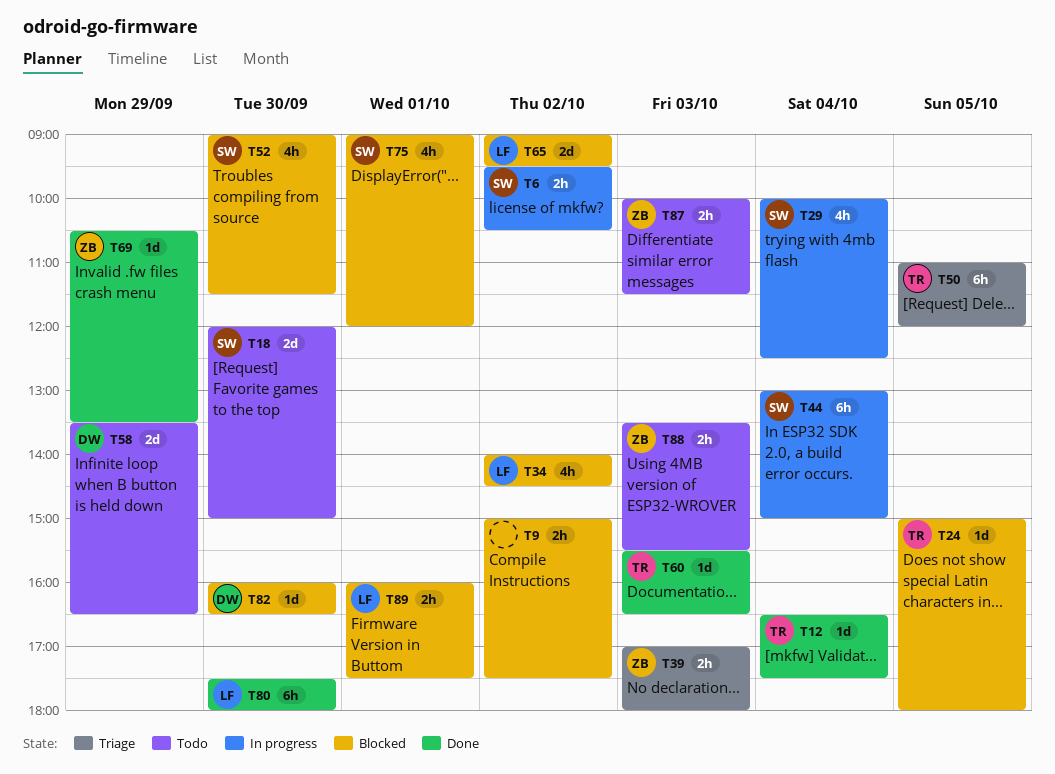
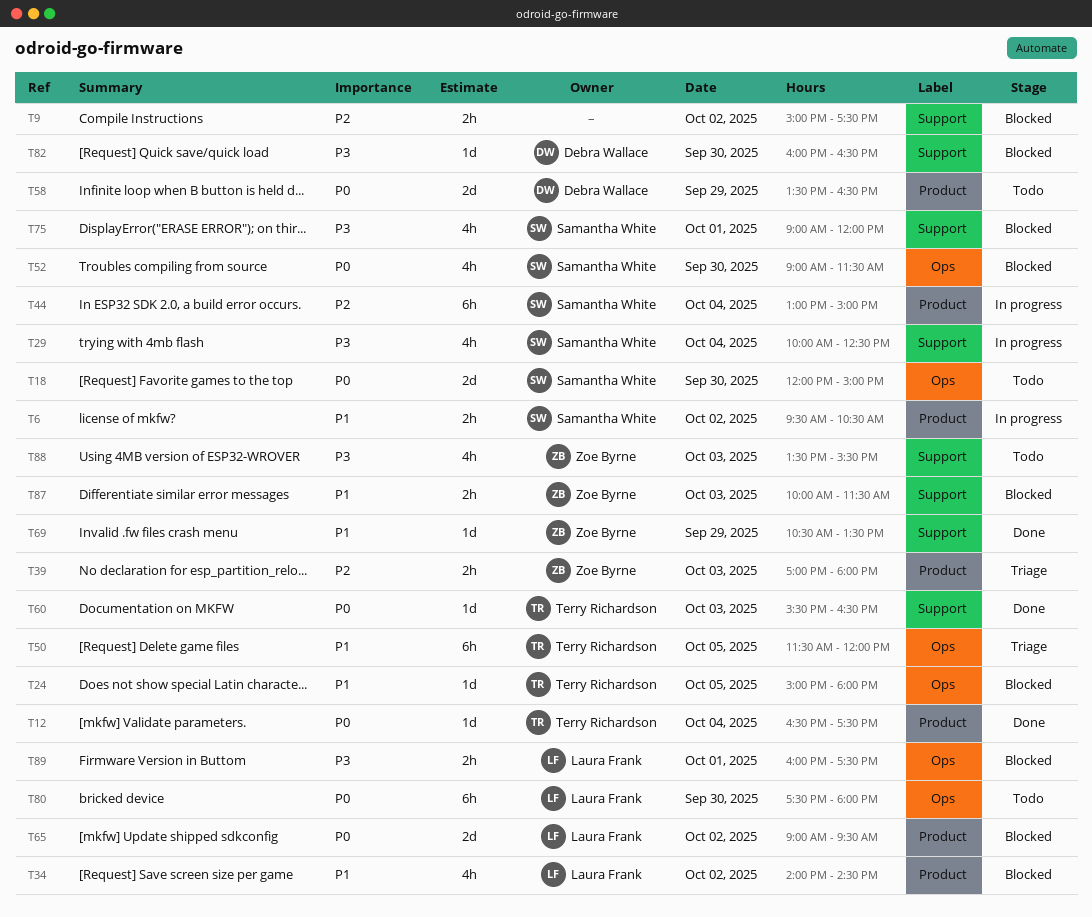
T50, begins: 11:00 -> 11:30
T80, status: Done -> Todo
T87, status: Todo -> Blocked
T88, estimate: 2h -> 4h

